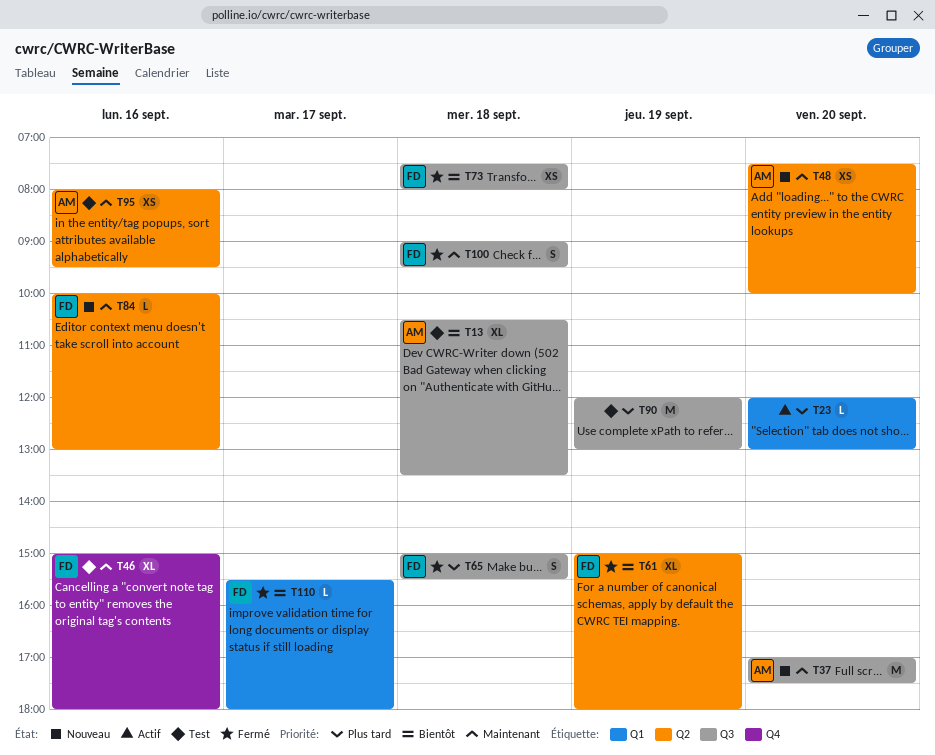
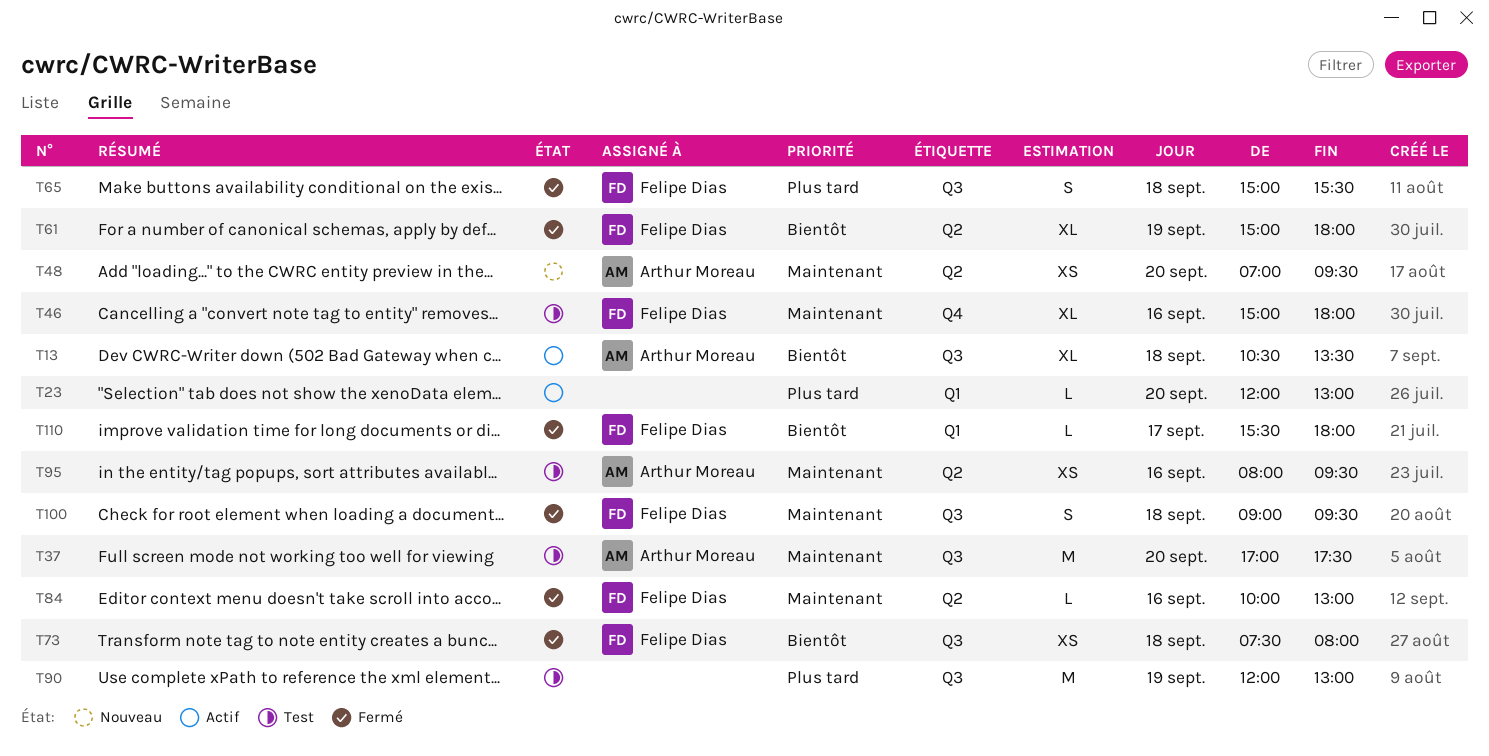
T13, status: Test -> Actif
T37, status: Nouveau -> Test
T48, begins: 07:30 -> 07:00
T48, ends: 10:00 -> 09:30
T84, status: Nouveau -> Fermé

